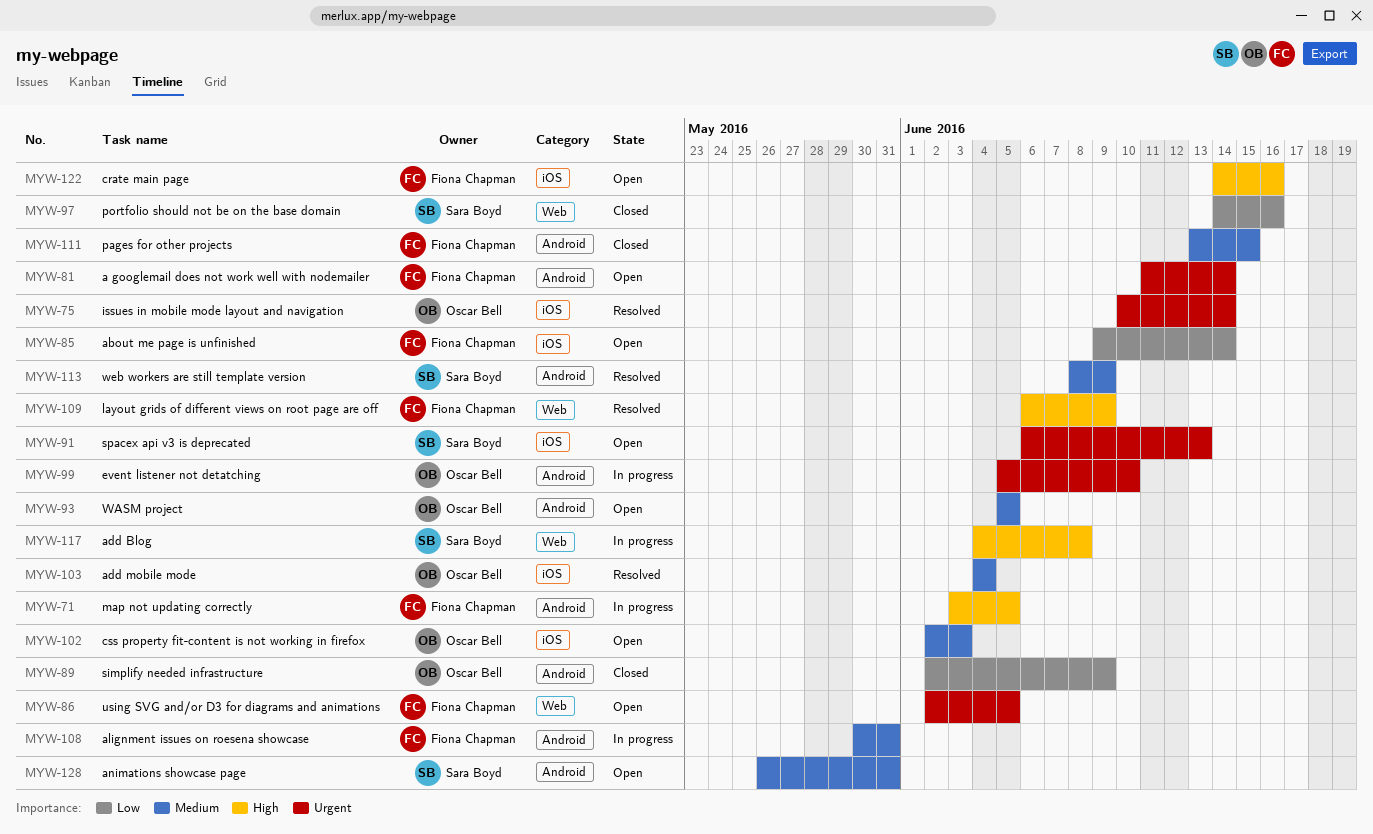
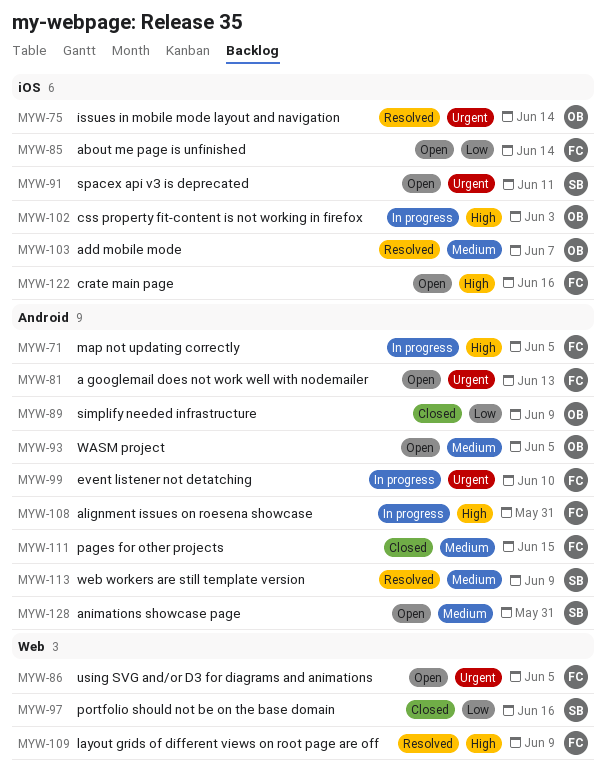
MYW-81, due: Jun 14 -> Jun 13
MYW-91, due: Jun 13 -> Jun 11
MYW-99, owner: Oscar Bell -> Fiona Chapman
MYW-102, status: Open -> In progress
MYW-102, priority: Medium -> High
MYW-103, due: Jun 4 -> Jun 7
MYW-108, priority: Medium -> High
MYW-117: present -> none

